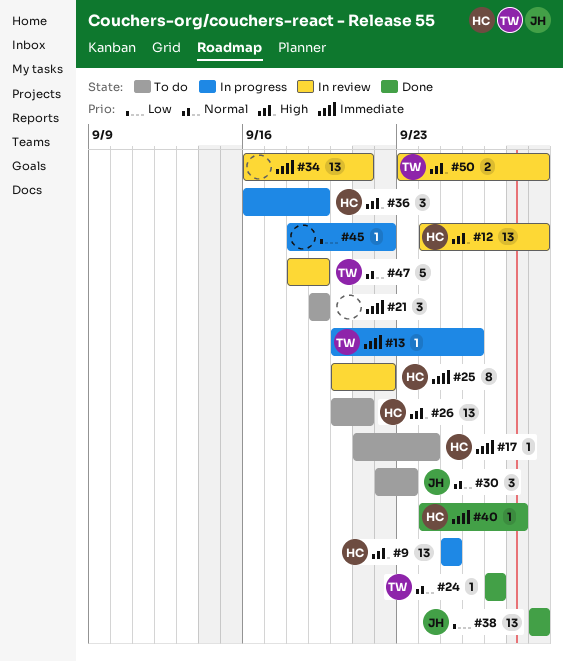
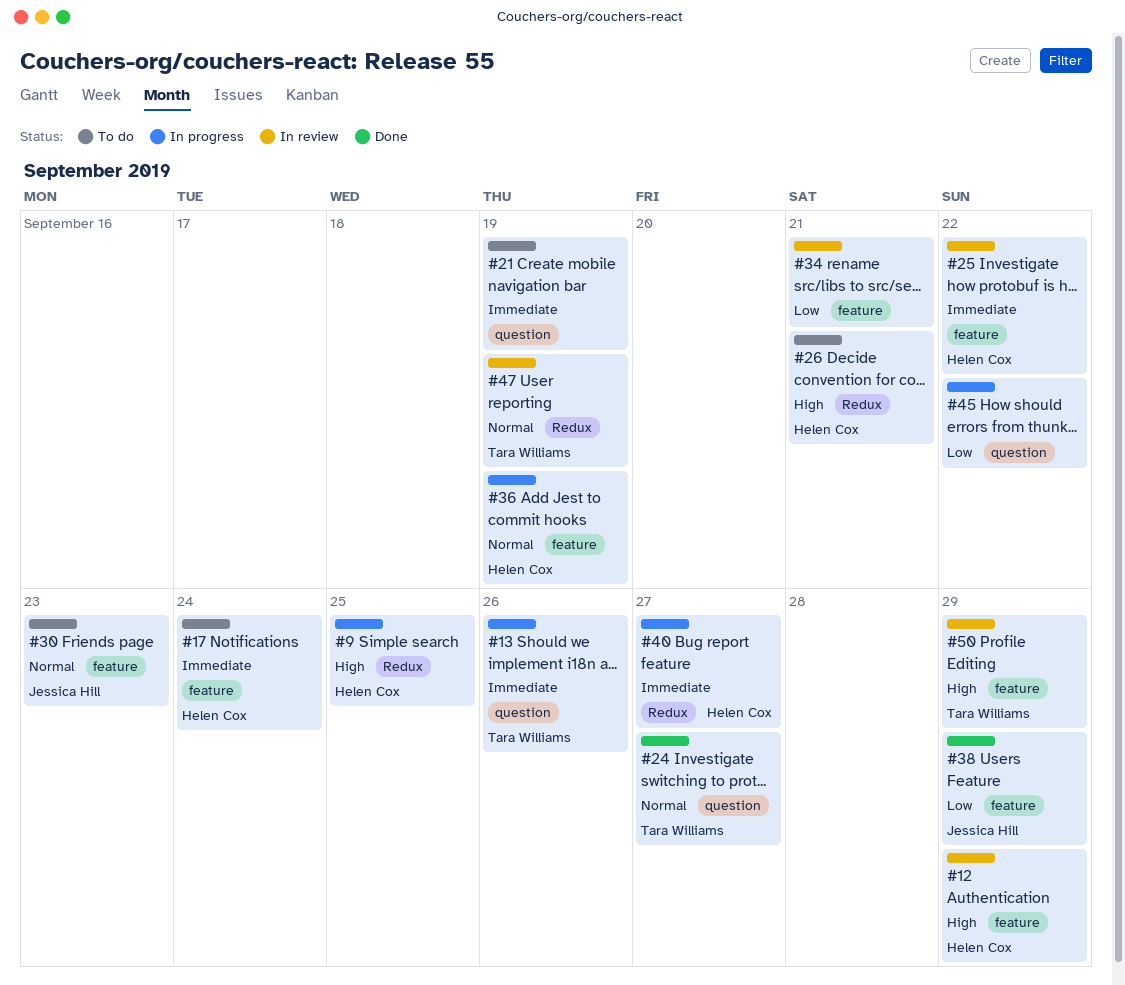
#34, priority: Immediate -> Low
#36, priority: High -> Normal
#40, status: Done -> In progress
#40, due: Sep 28 -> Sep 27

